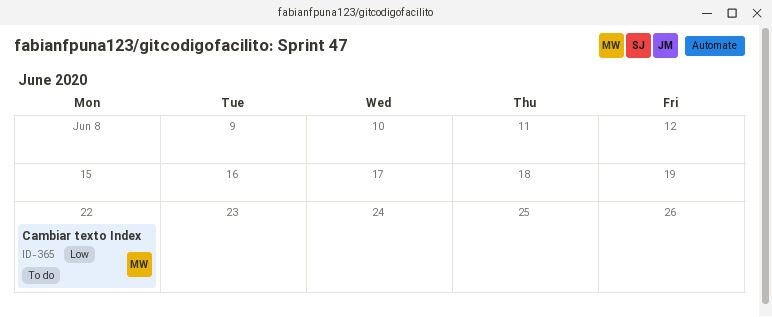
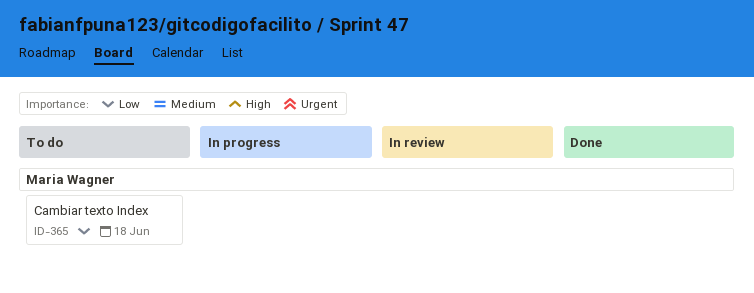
ID-365, due: Jun 22 -> Jun 18

